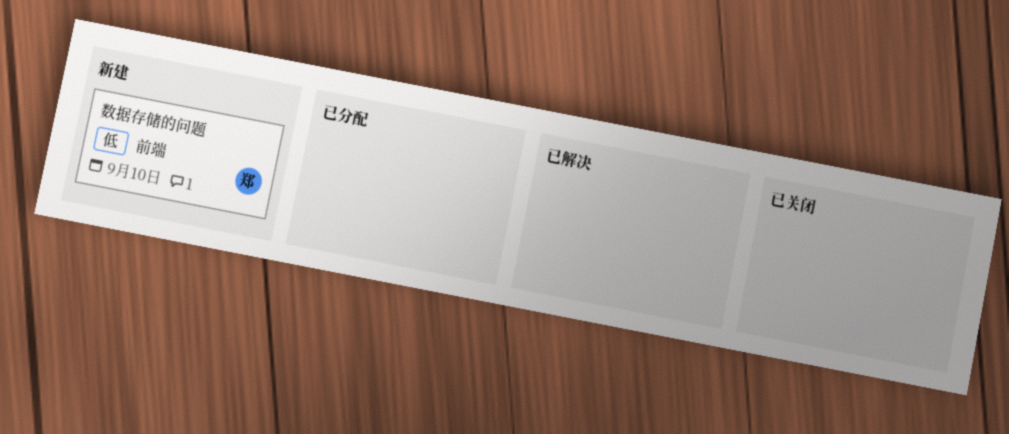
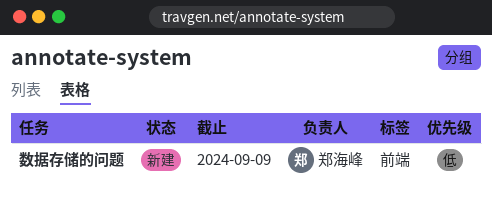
数据存储的问题, due: Sep 10 -> Sep 9

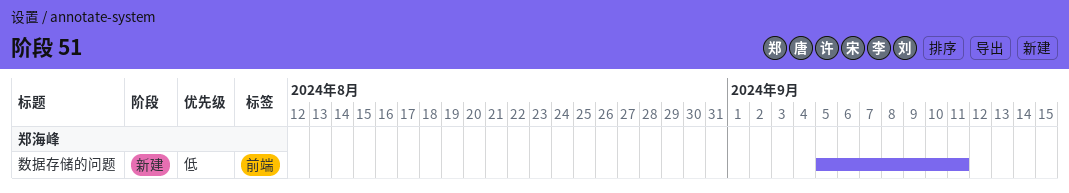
数据存储的问题, due: Sep 9 -> Sep 11

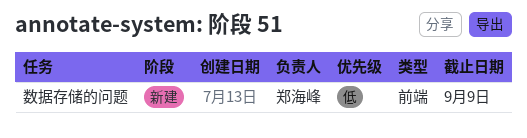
数据存储的问题, due: Sep 11 -> Sep 9

